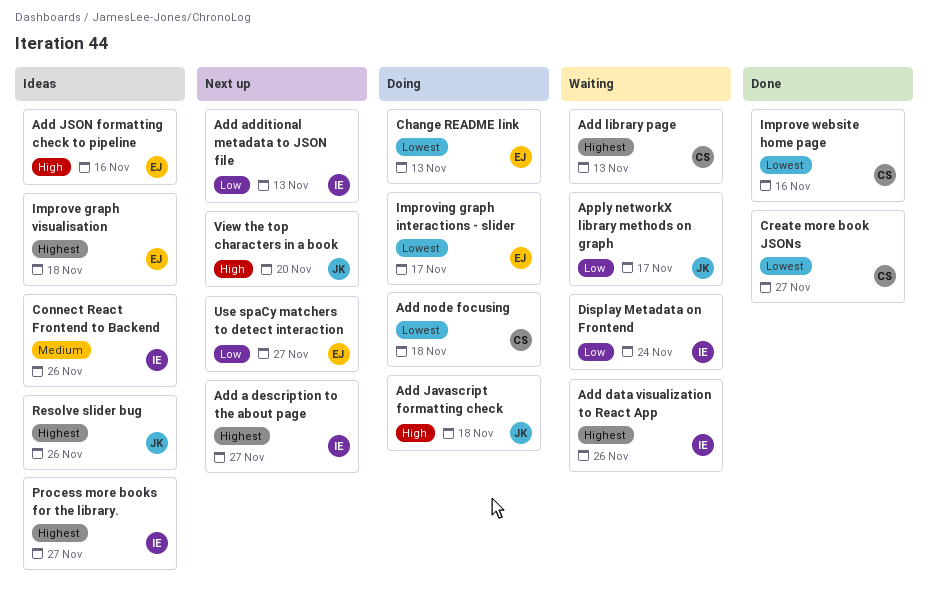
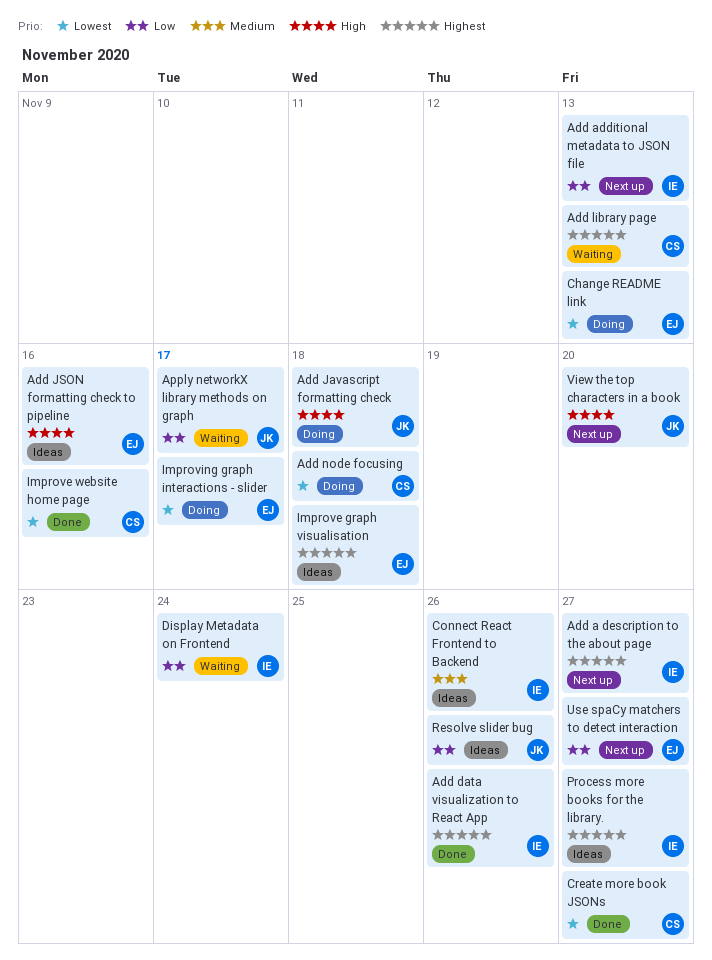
Add data visualization to React App, status: Waiting -> Done
Resolve slider bug, priority: Highest -> Low

